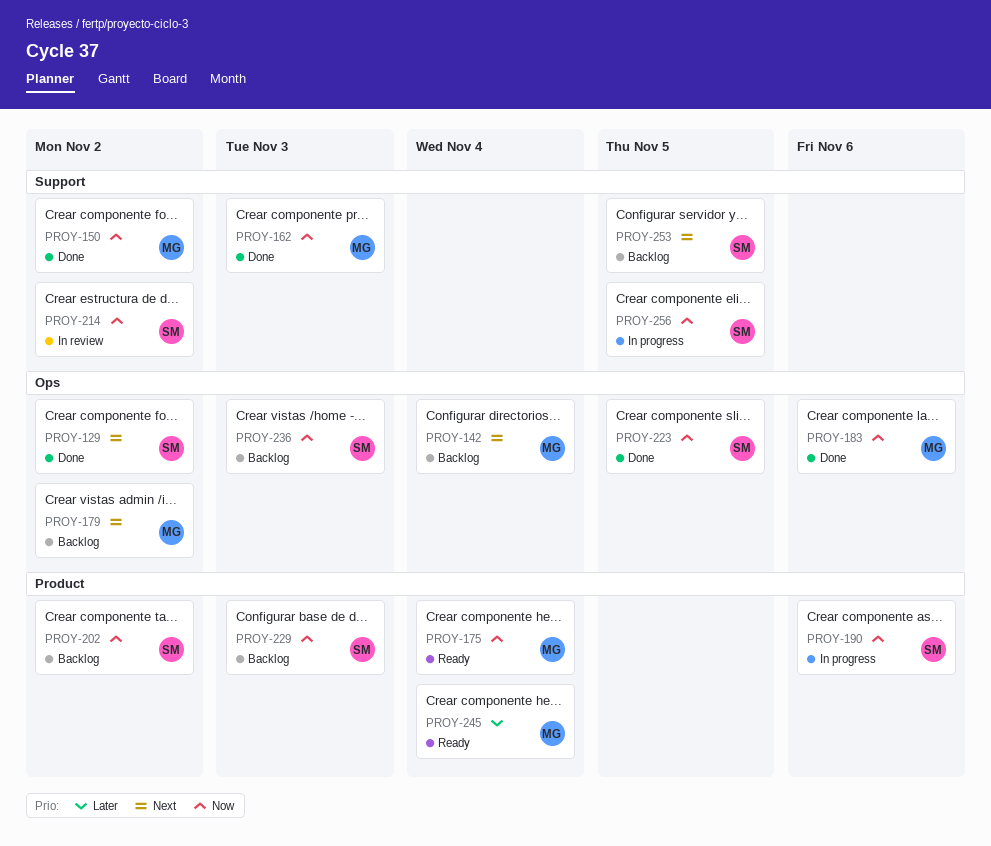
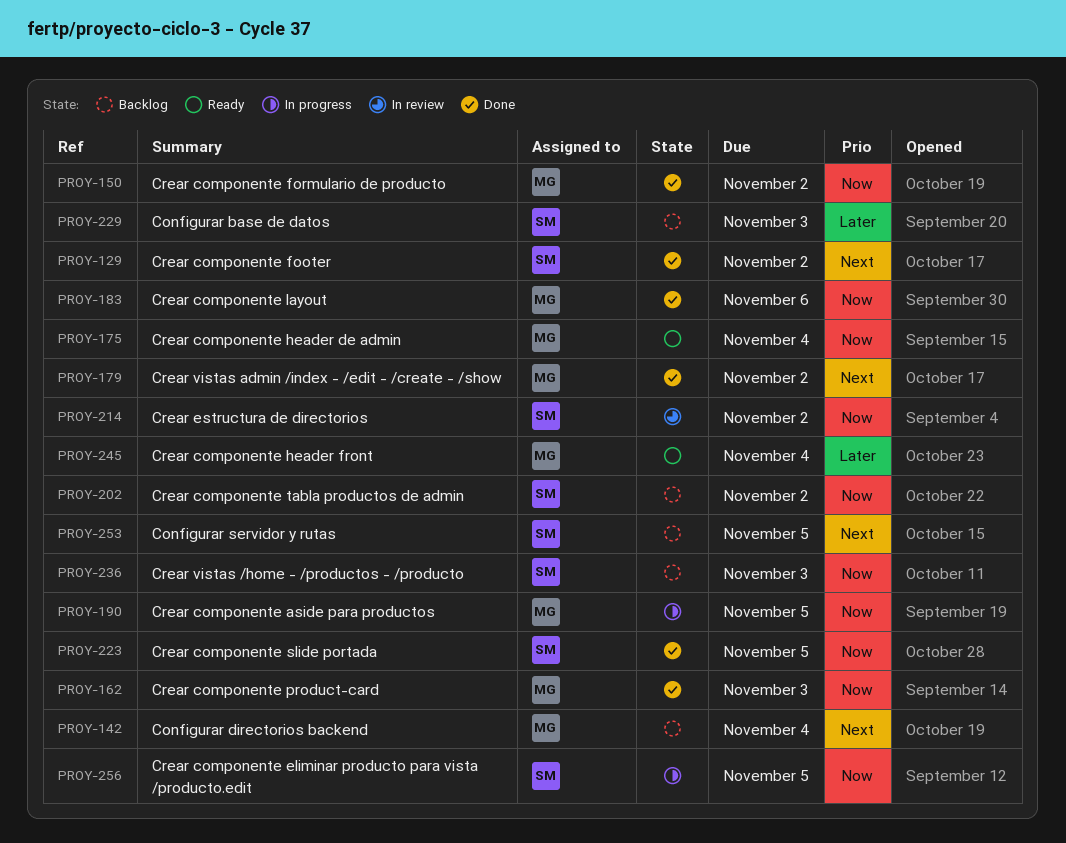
PROY-179, status: Backlog -> Done
PROY-190, owner: SM -> MG
PROY-190, due: Nov 6 -> Nov 5
PROY-229, priority: Now -> Later

